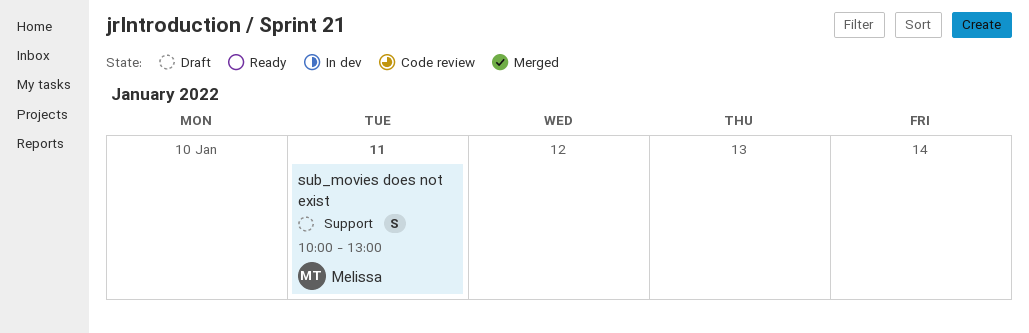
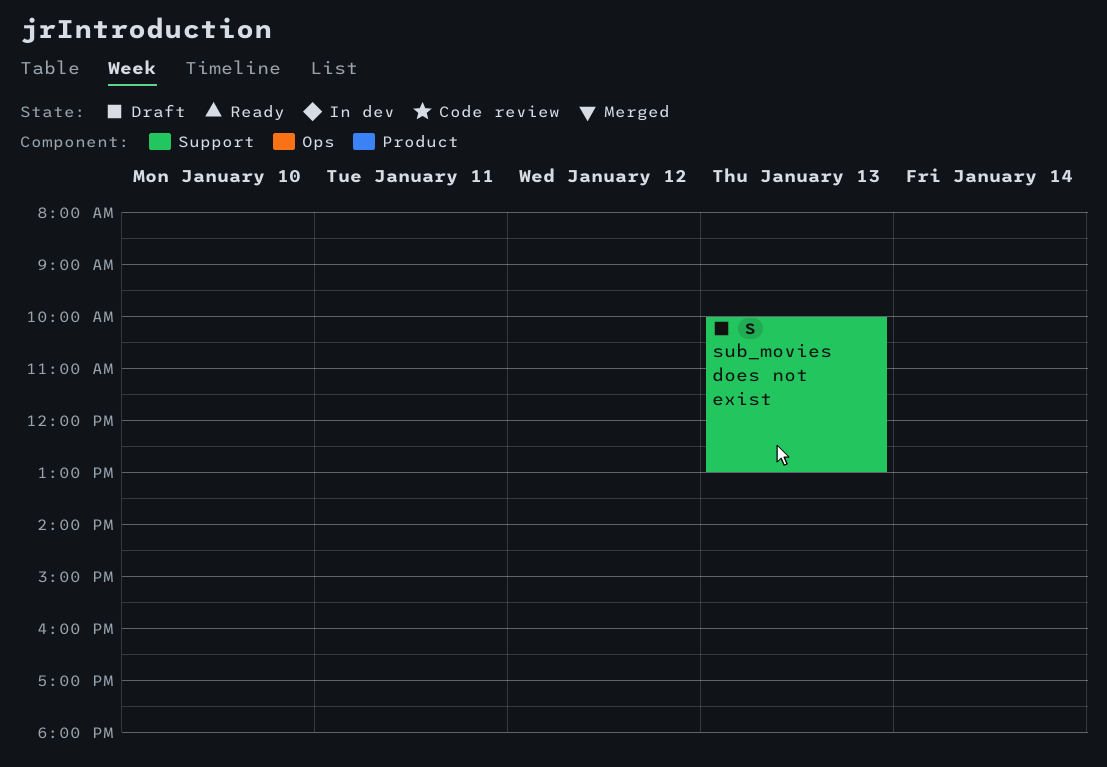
sub_movies does not exist, day: Jan 11 -> Jan 13

